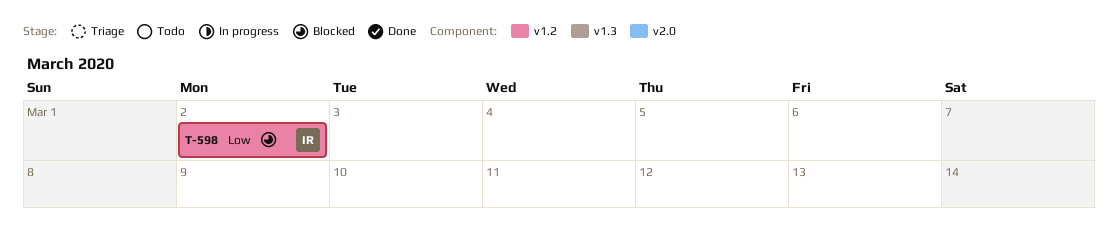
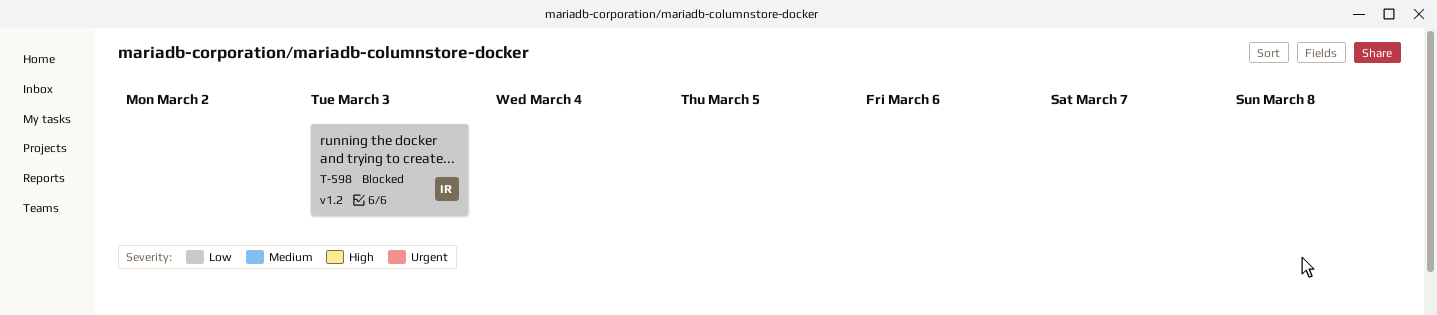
T-598, due: Mar 2 -> Mar 3

